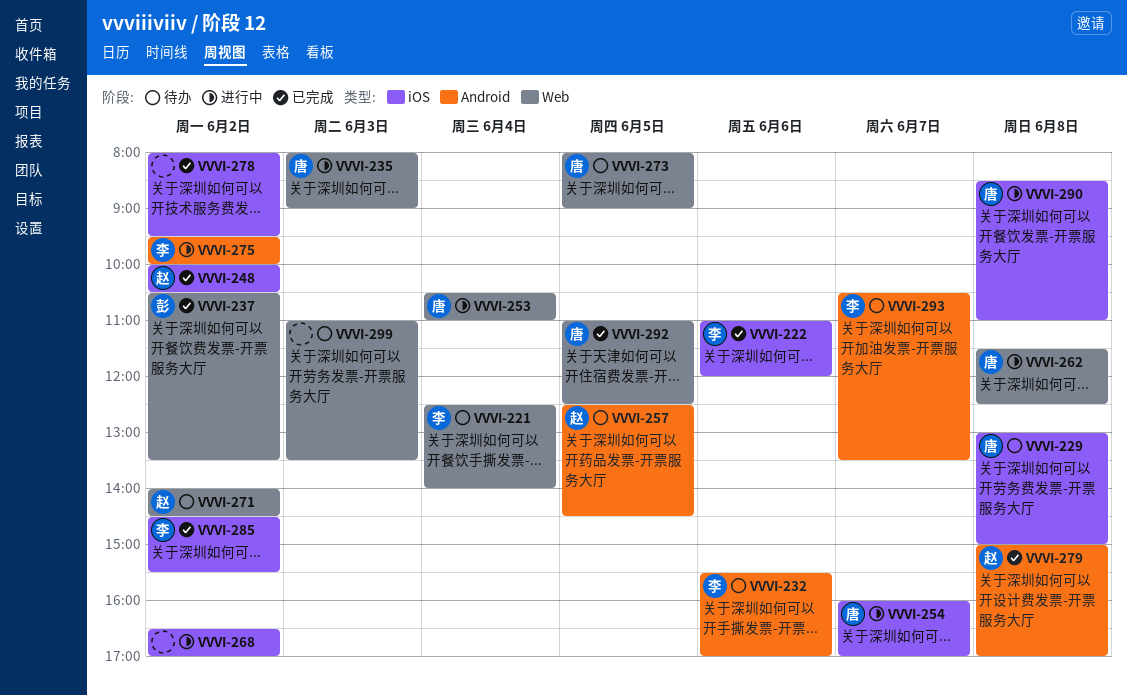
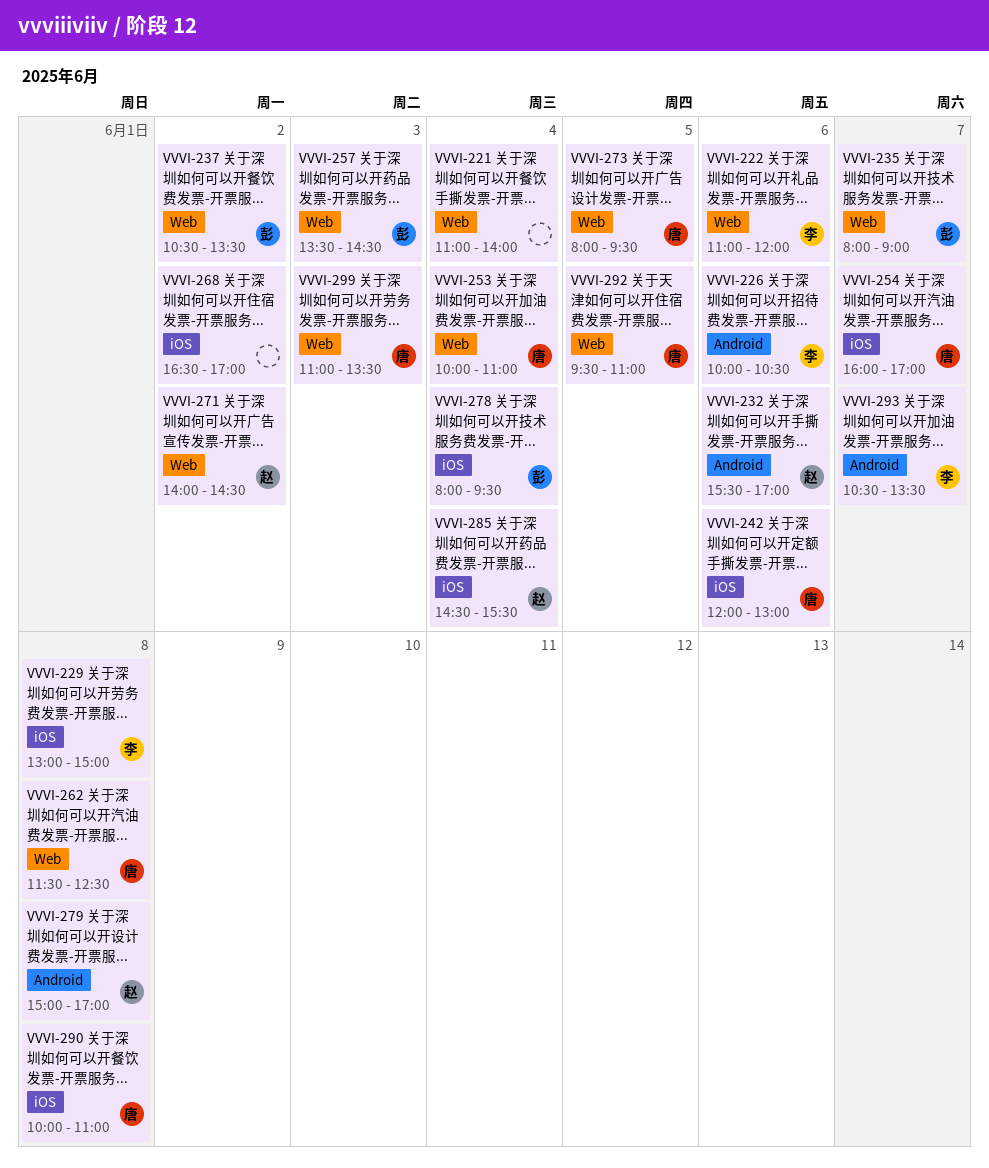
VVVI-221, owner: 李 -> none
VVVI-221, begins: 12:30 -> 11:00
VVVI-222, label: iOS -> Web
VVVI-226: none -> present
VVVI-229, owner: 唐 -> 李
VVVI-232, owner: 李 -> 赵
VVVI-235, owner: 唐 -> 彭
VVVI-235, day: Jun 3 -> Jun 7
VVVI-242: none -> present
VVVI-248: present -> none
VVVI-253, begins: 10:30 -> 10:00
VVVI-257, owner: 赵 -> 彭
VVVI-257, label: Android -> Web
VVVI-257, day: Jun 5 -> Jun 3
VVVI-257, begins: 12:30 -> 13:30
VVVI-273, ends: 09:00 -> 09:30
VVVI-275: present -> none
VVVI-278, owner: none -> 彭
VVVI-278, day: Jun 2 -> Jun 4
VVVI-285, owner: 李 -> 赵
VVVI-285, day: Jun 2 -> Jun 4
VVVI-290, begins: 08:30 -> 10:00
VVVI-292, begins: 11:00 -> 09:30
VVVI-292, ends: 12:30 -> 11:00
VVVI-299, owner: none -> 唐

